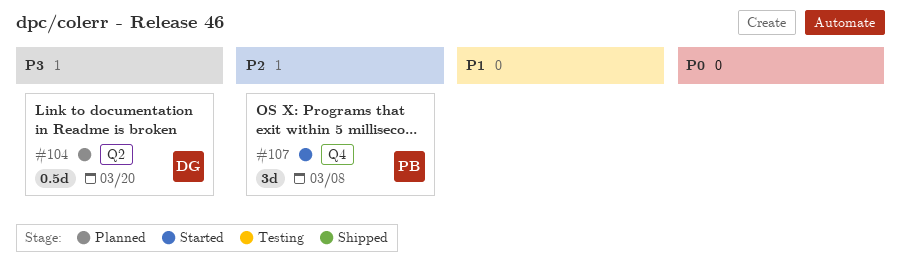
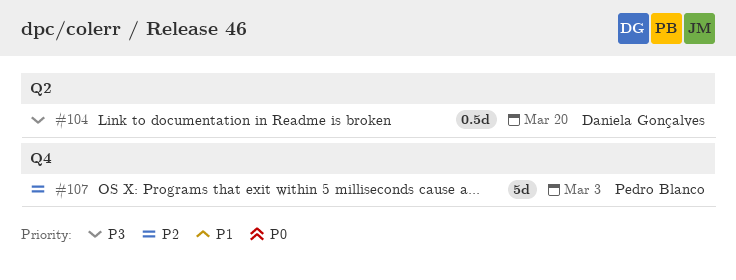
#107, estimate: 3d -> 5d
#107, due: Mar 8 -> Mar 3

